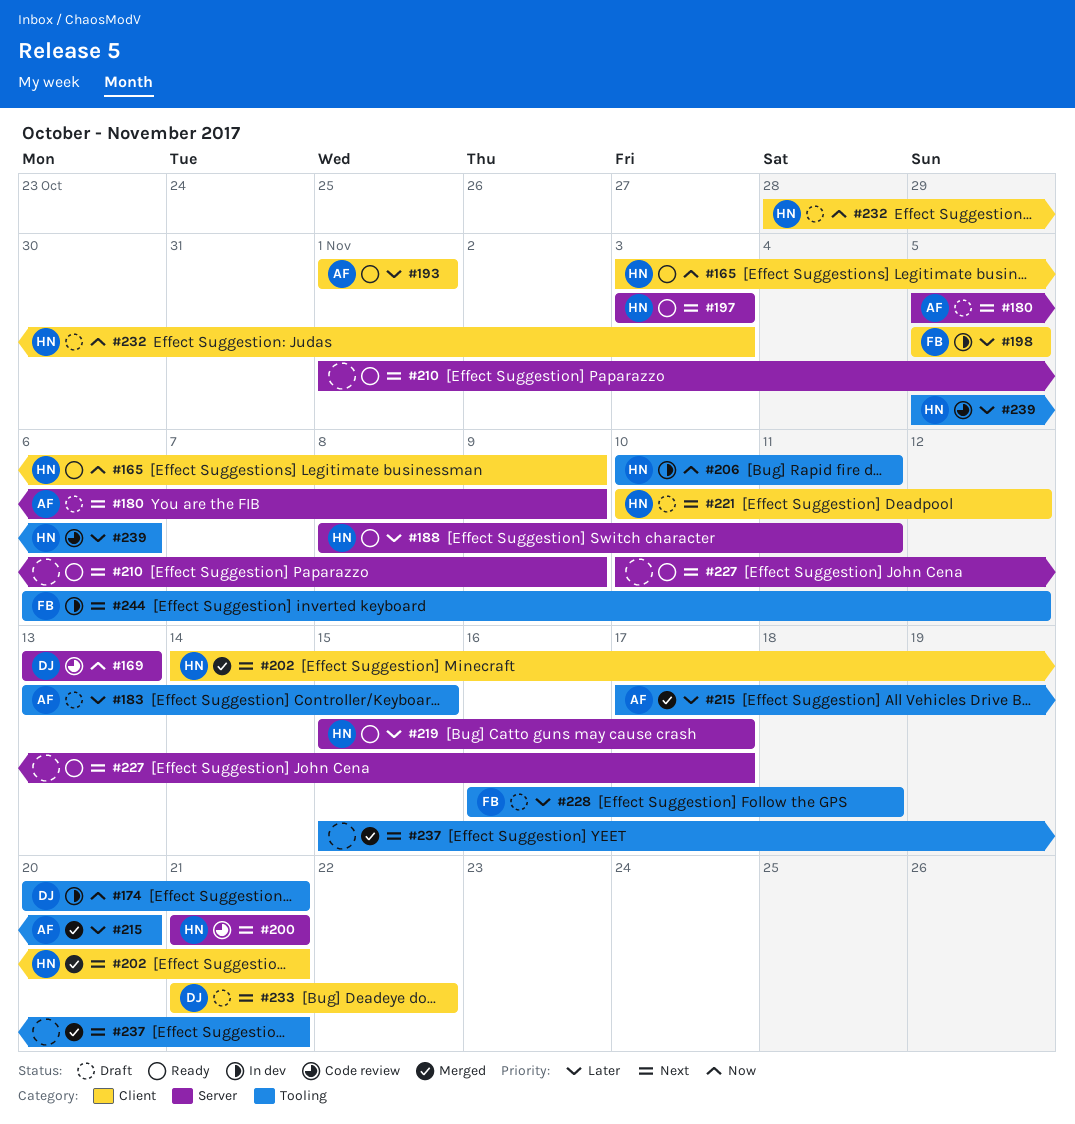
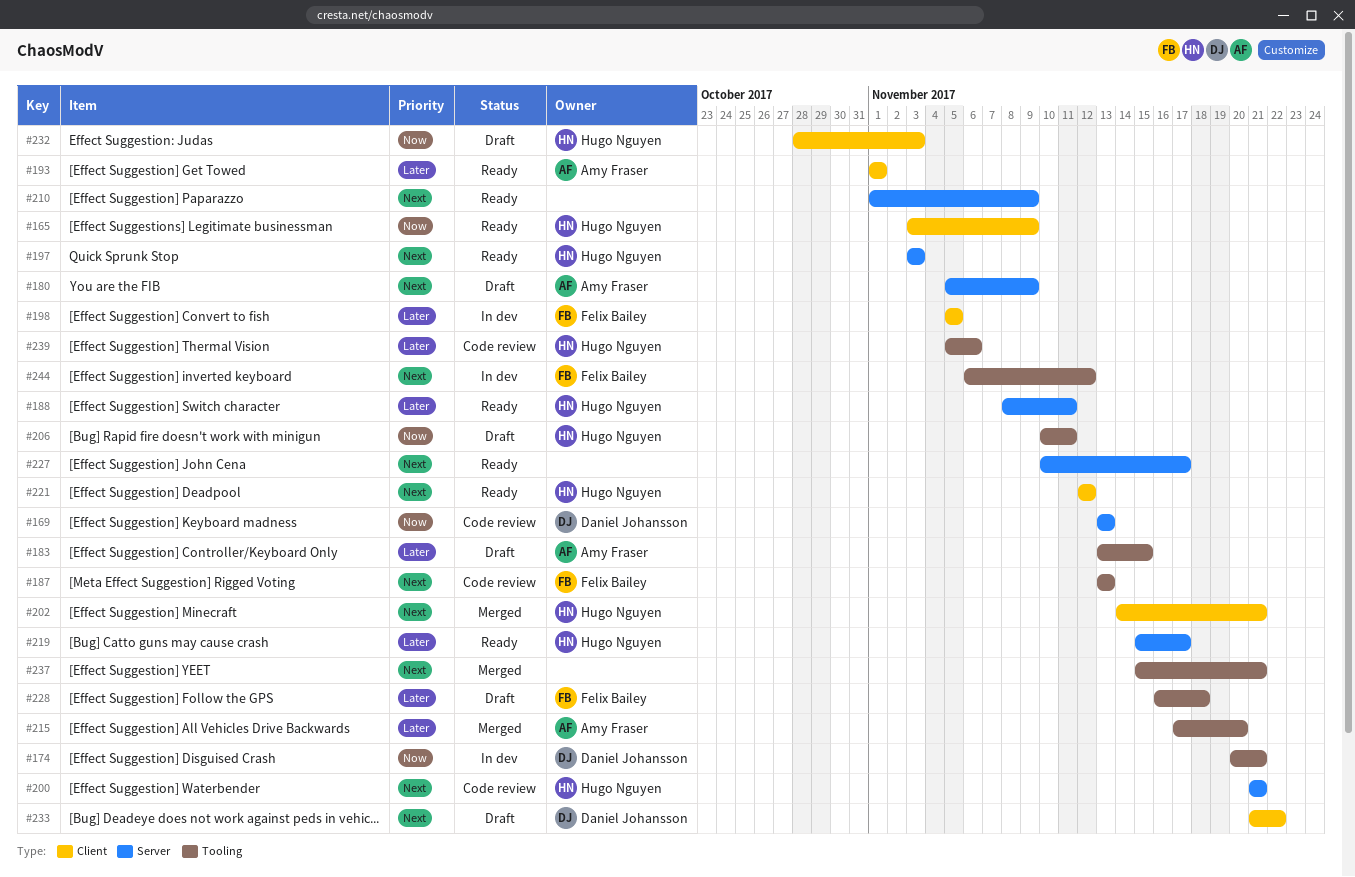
#187: none -> present
#206, status: In dev -> Draft
#221, status: Draft -> Ready
#221, start: Nov 10 -> Nov 12

